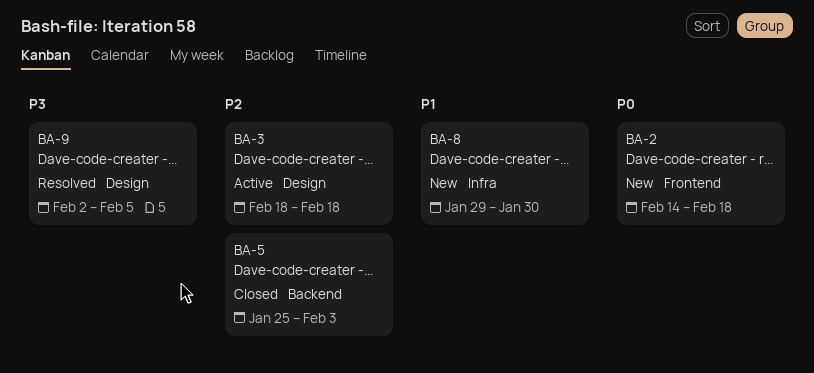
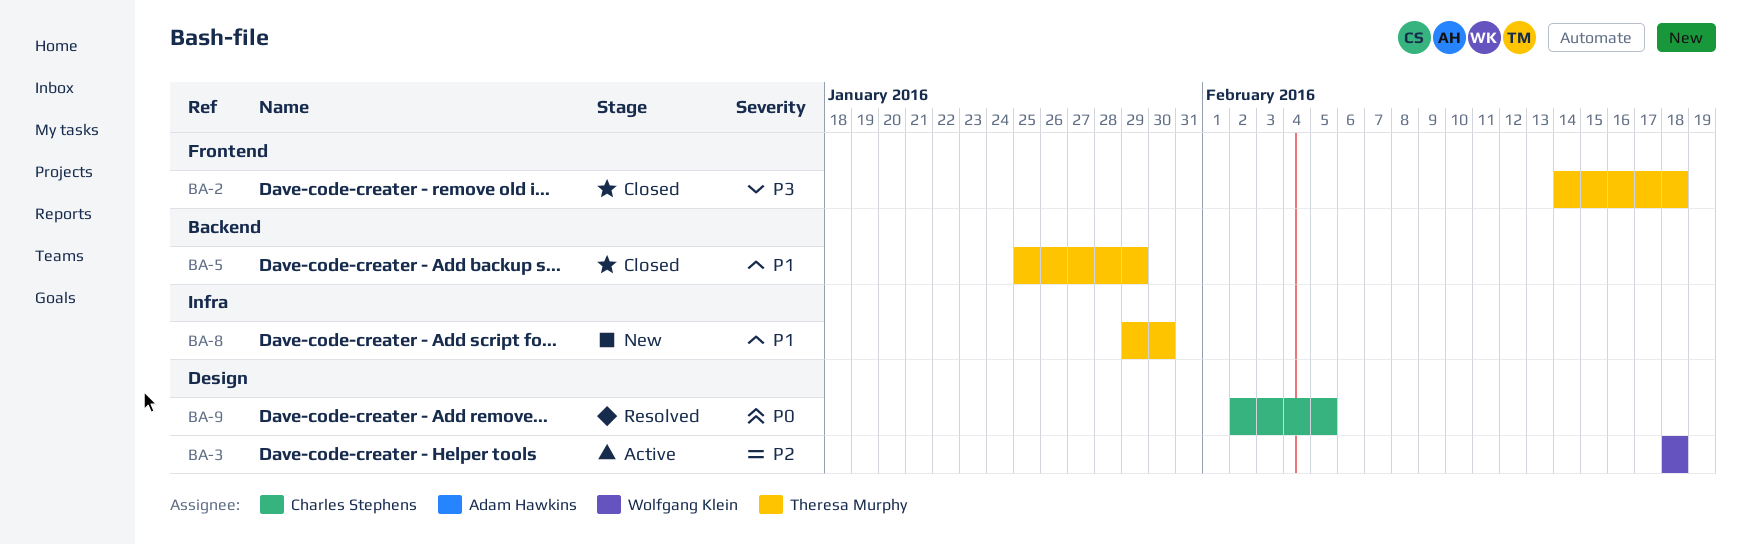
BA-2, status: New -> Closed
BA-2, priority: P0 -> P3
BA-5, priority: P2 -> P1
BA-5, due: Feb 3 -> Jan 29
BA-9, priority: P3 -> P0

